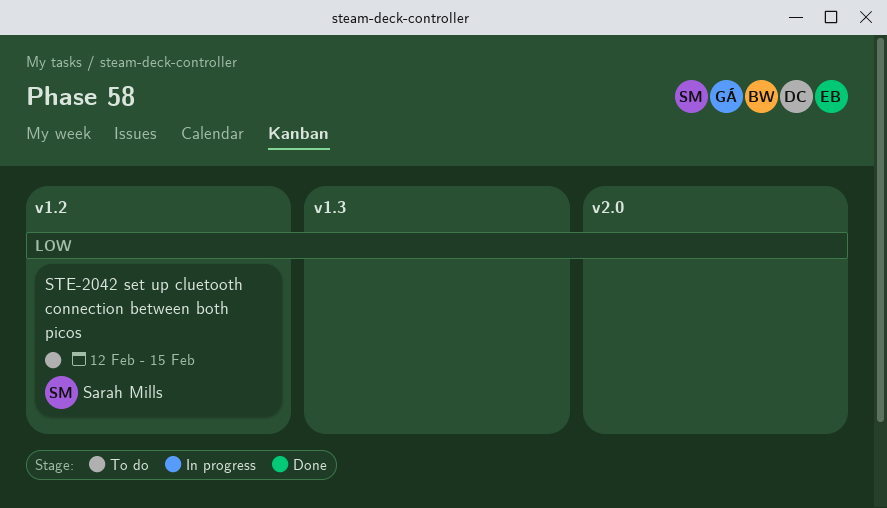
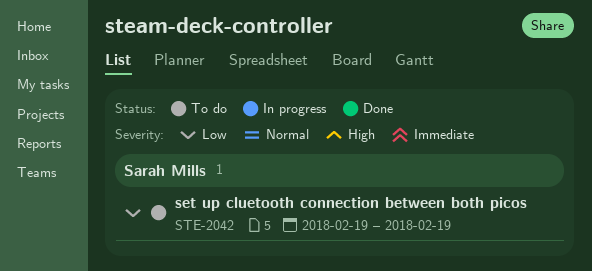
STE-2042, start: Feb 12 -> Feb 19
STE-2042, due: Feb 15 -> Feb 19

